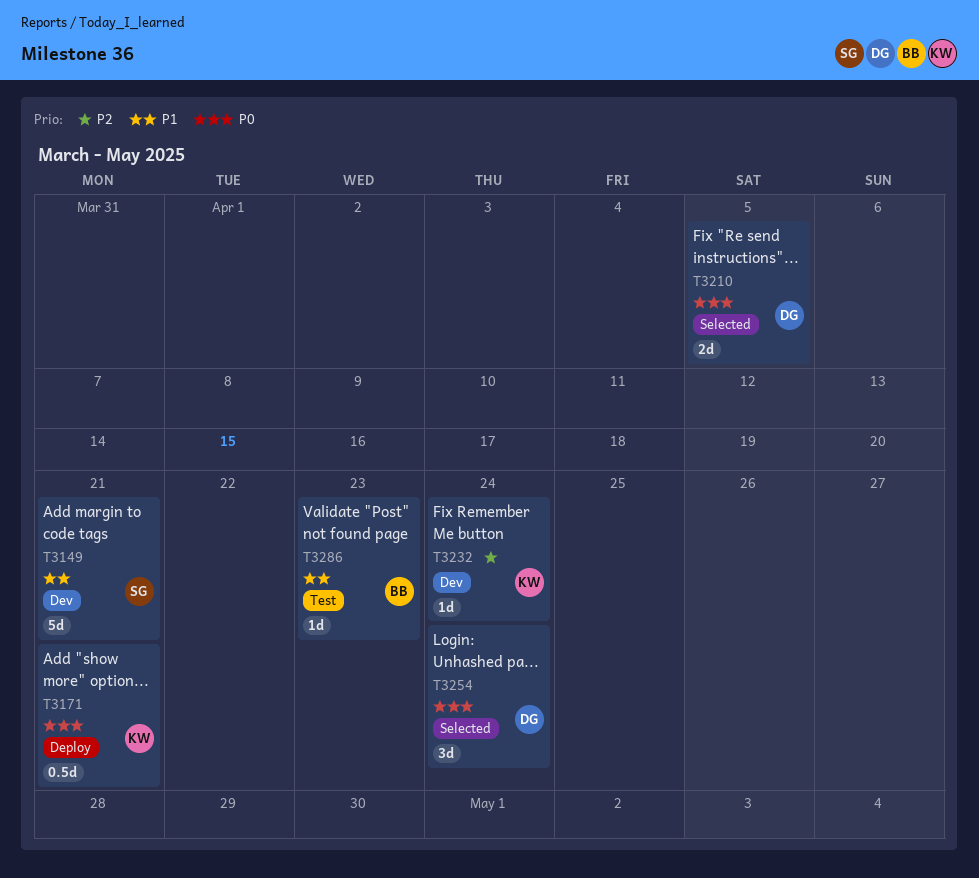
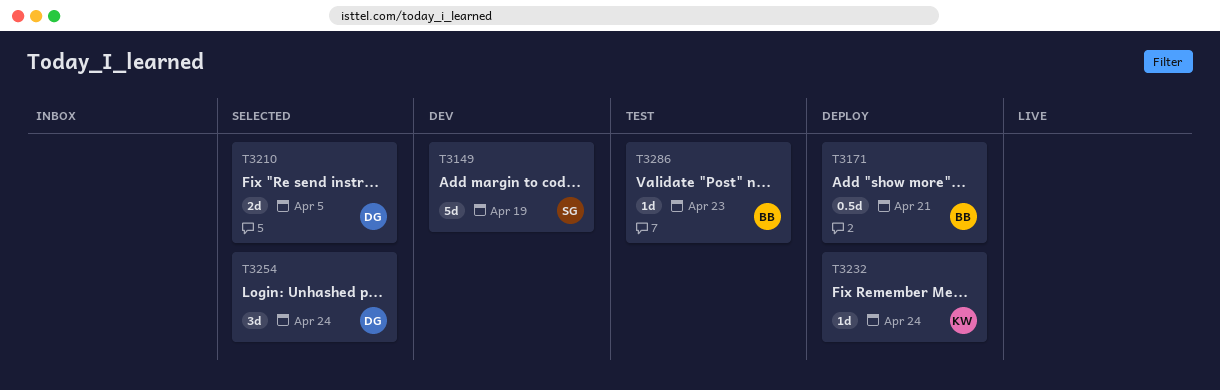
T3149, due: Apr 21 -> Apr 19
T3171, owner: KW -> BB
T3232, status: Dev -> Deploy

